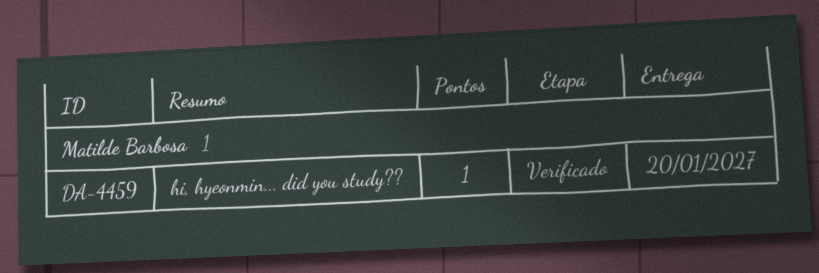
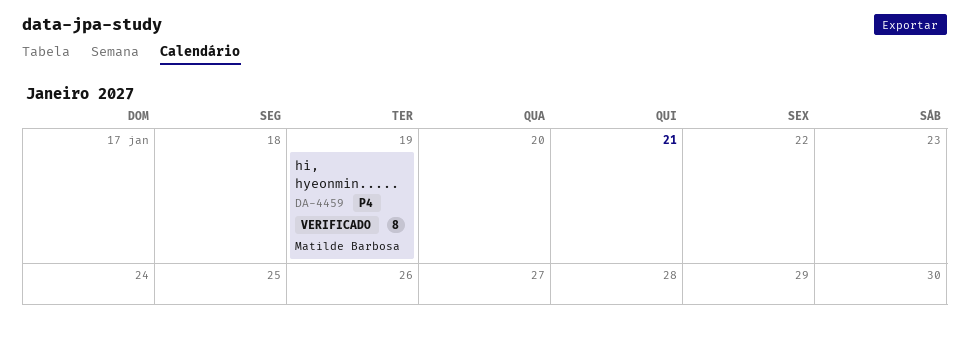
DA-4459, estimate: 1 -> 8
DA-4459, due: Jan 20 -> Jan 19

